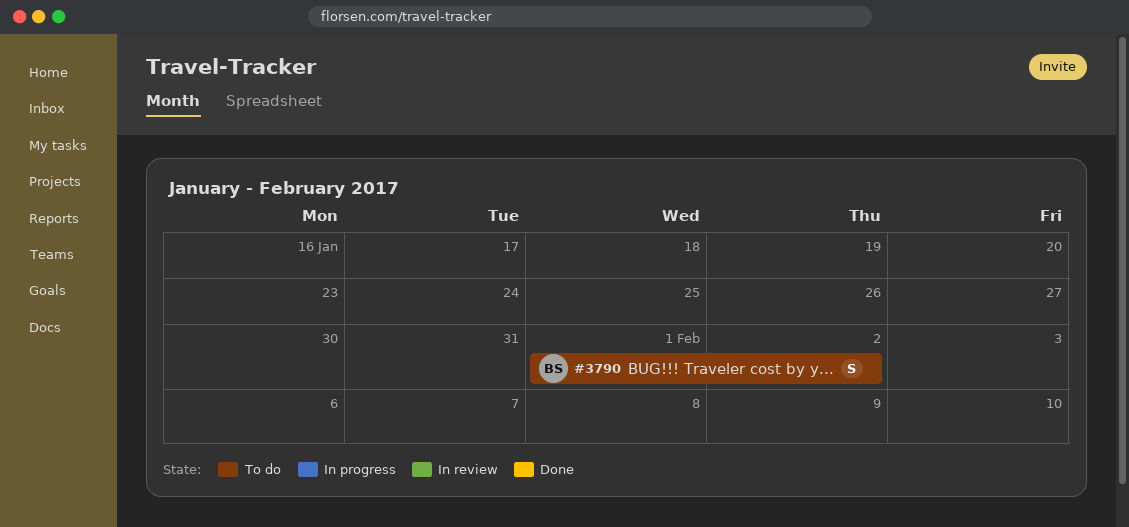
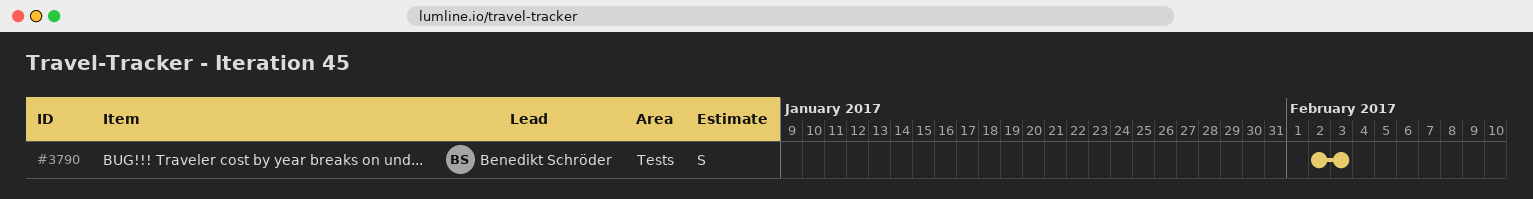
#3790, start: Feb 1 -> Feb 2
#3790, due: Feb 2 -> Feb 3

